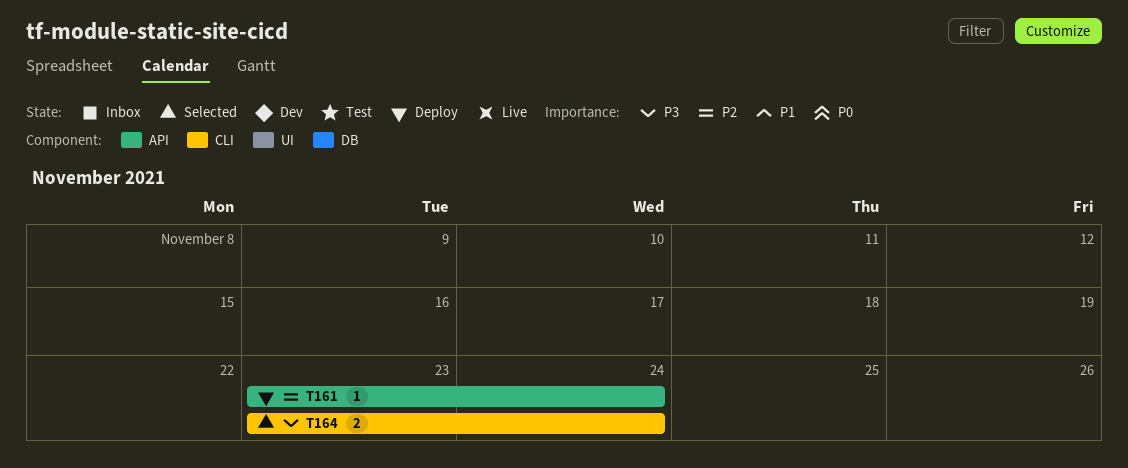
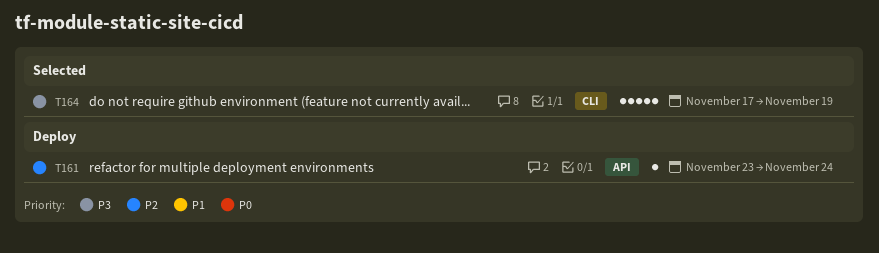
T164, estimate: 2 -> 5
T164, start: Nov 23 -> Nov 17
T164, due: Nov 24 -> Nov 19

